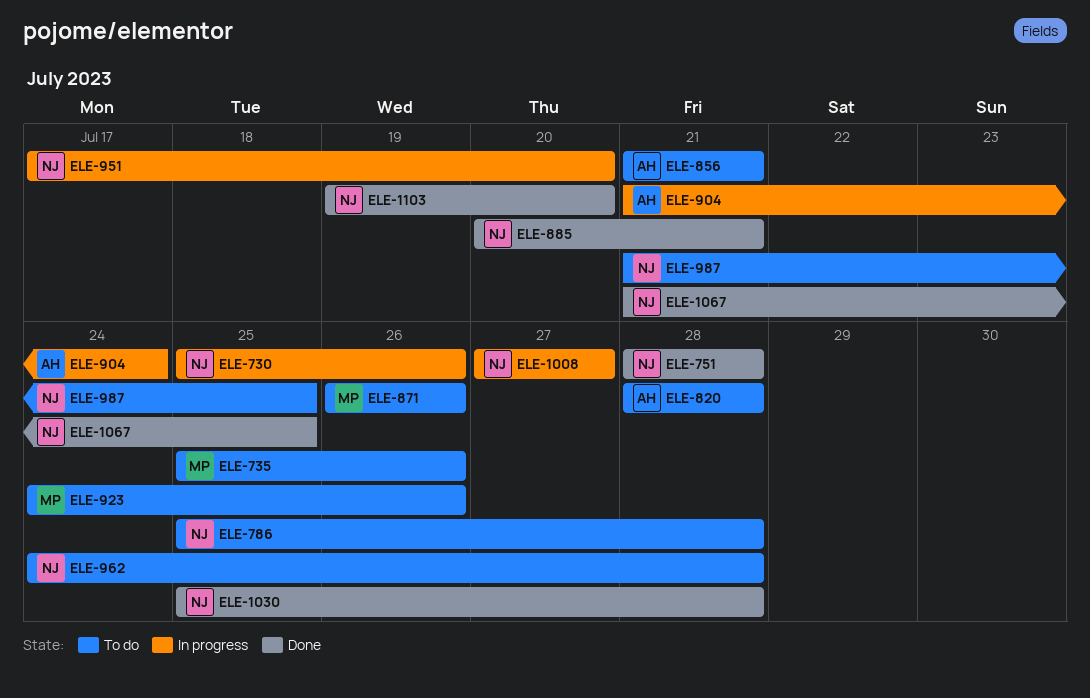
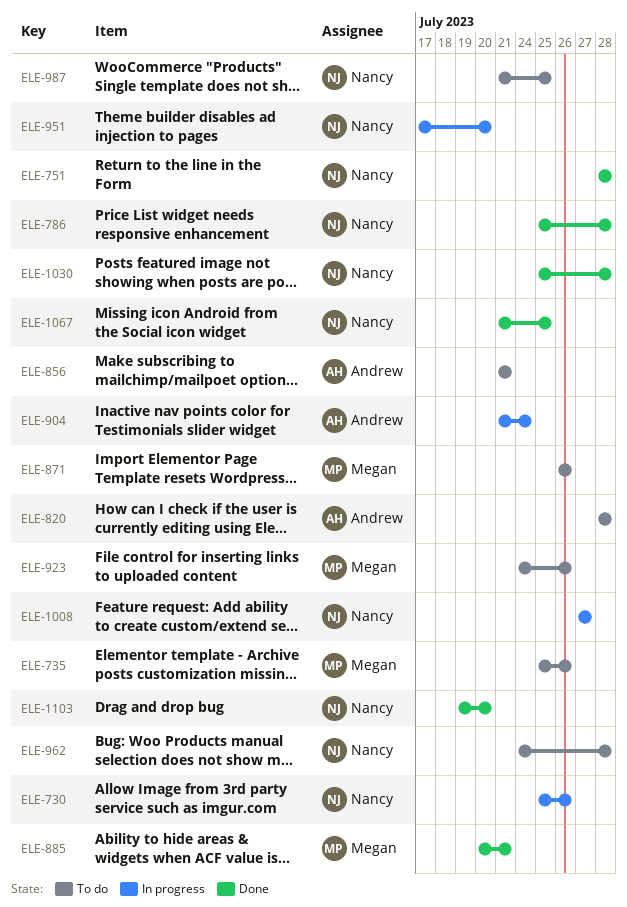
ELE-786, status: To do -> Done
ELE-885, owner: Nancy -> Megan

